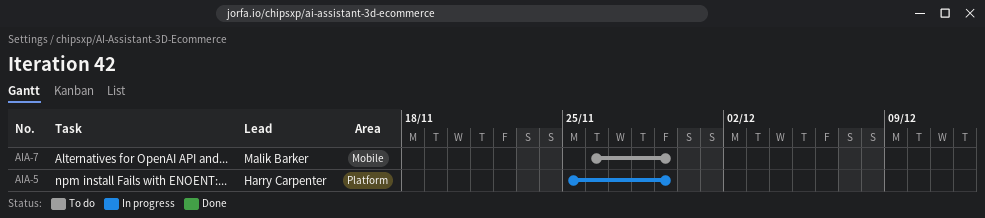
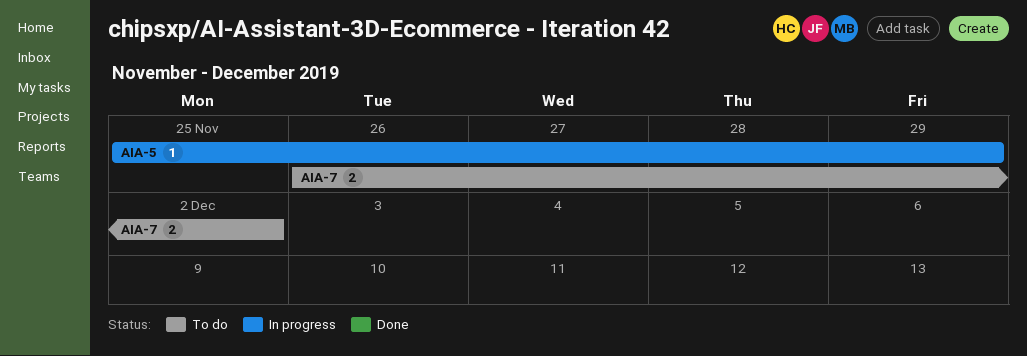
AIA-7, due: Nov 29 -> Dec 2

